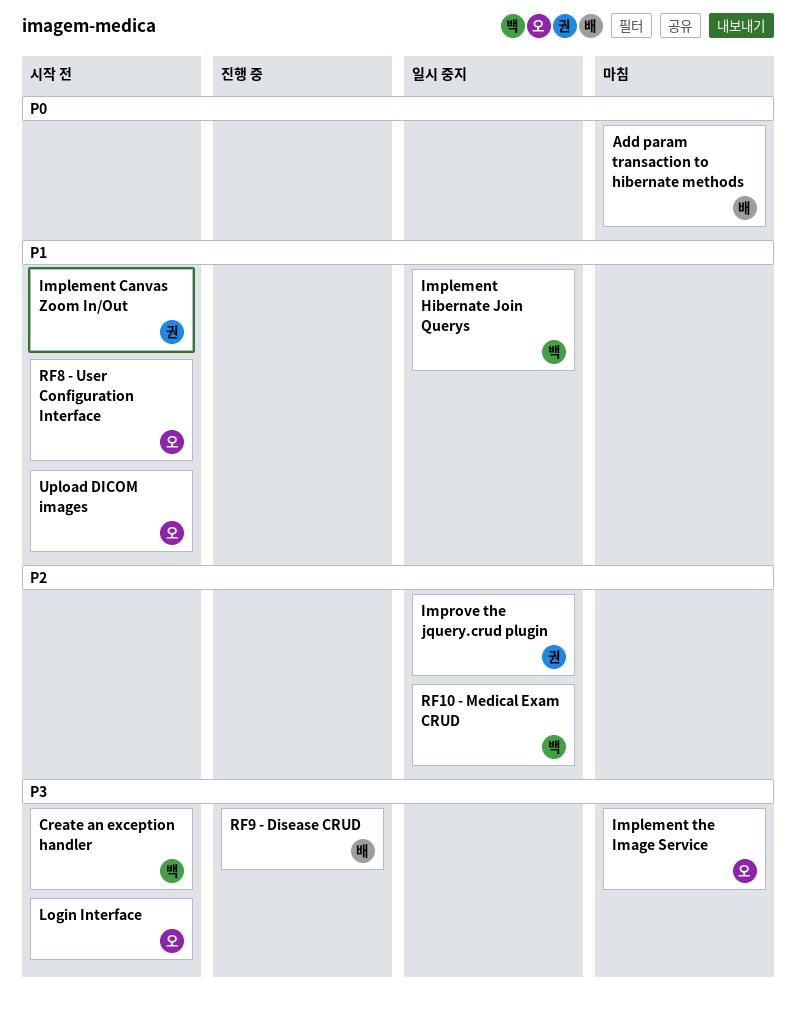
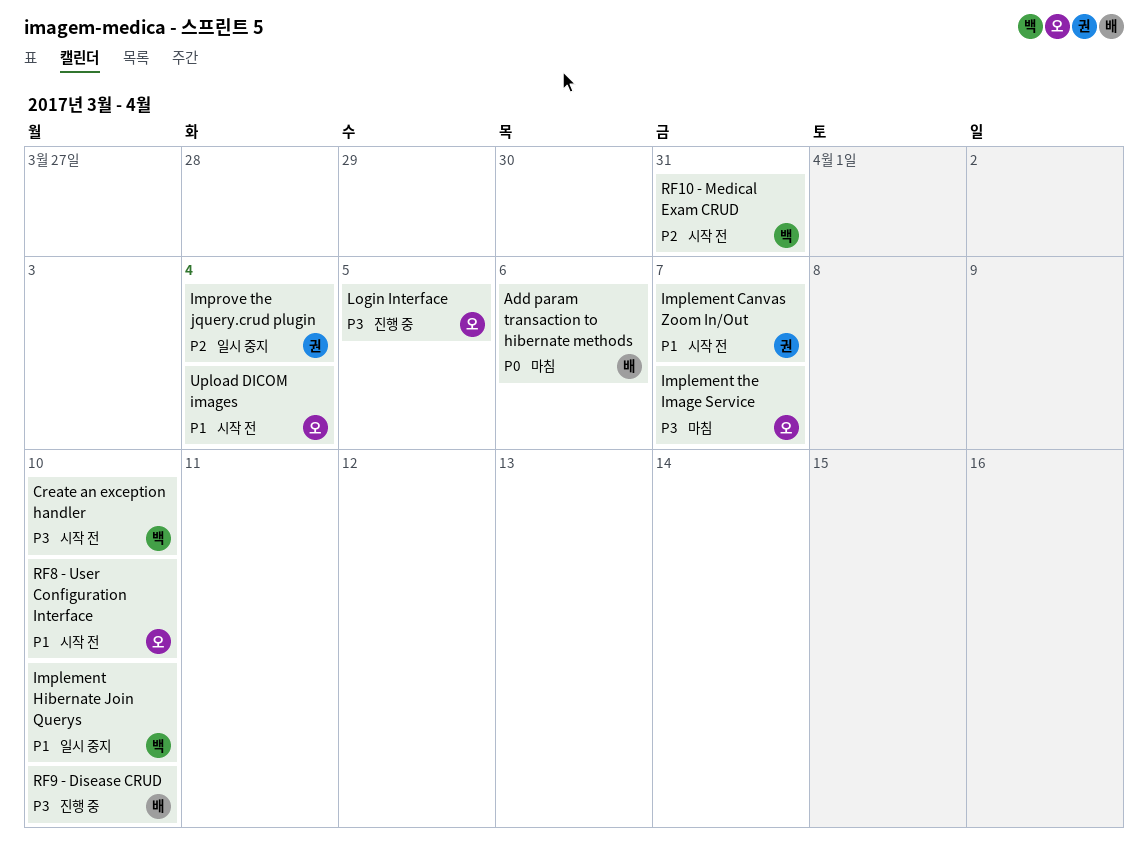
Login Interface, status: 시작 전 -> 진행 중
RF10 - Medical Exam CRUD, status: 일시 중지 -> 시작 전

